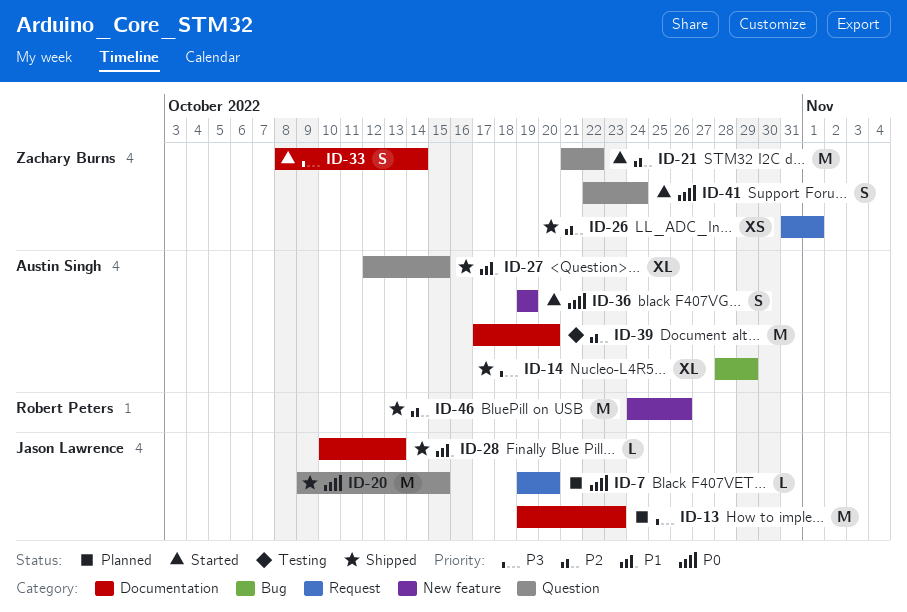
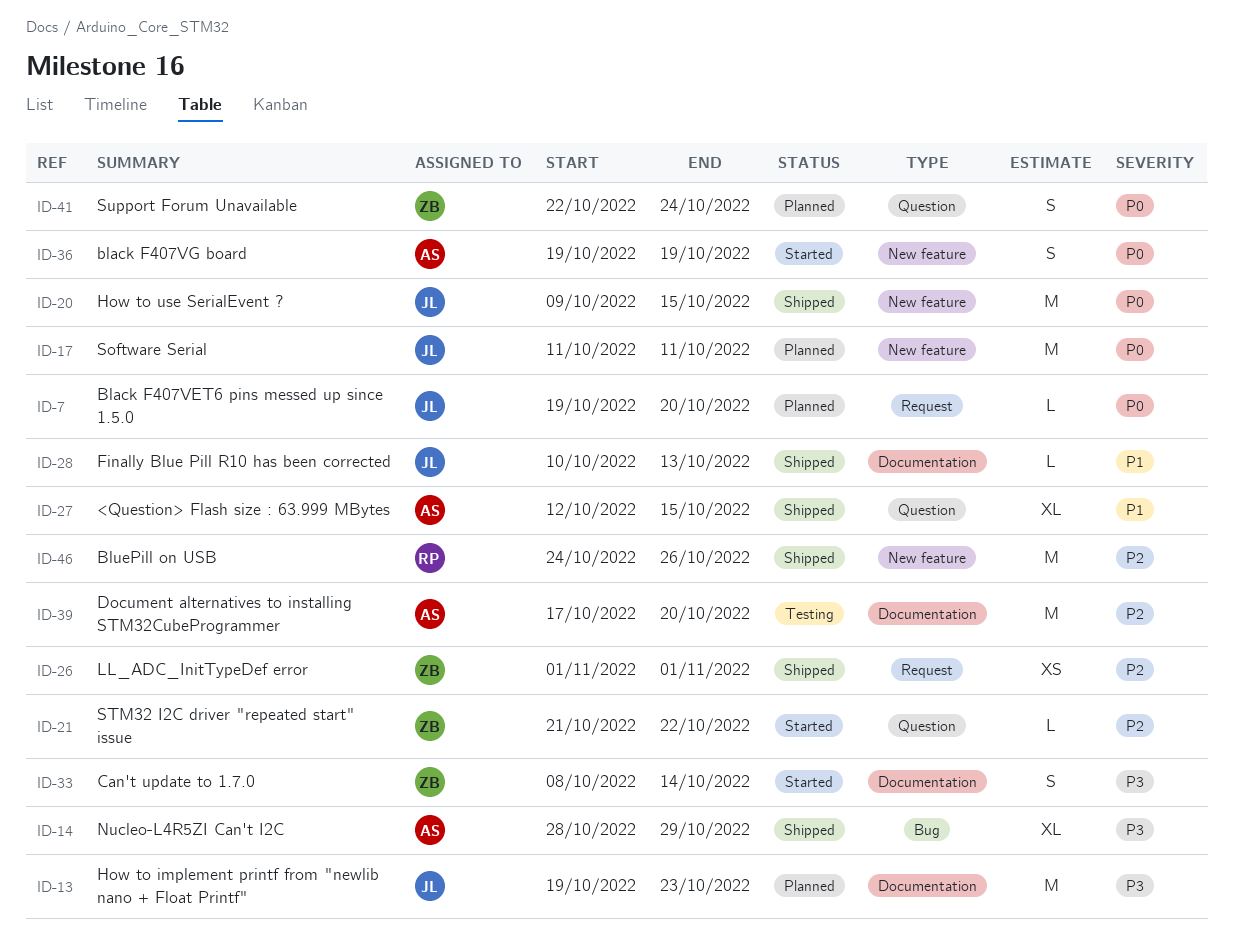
ID-17: none -> present
ID-20, label: Question -> New feature
ID-21, estimate: M -> L
ID-26, start: Oct 31 -> Nov 1
ID-41, status: Started -> Planned

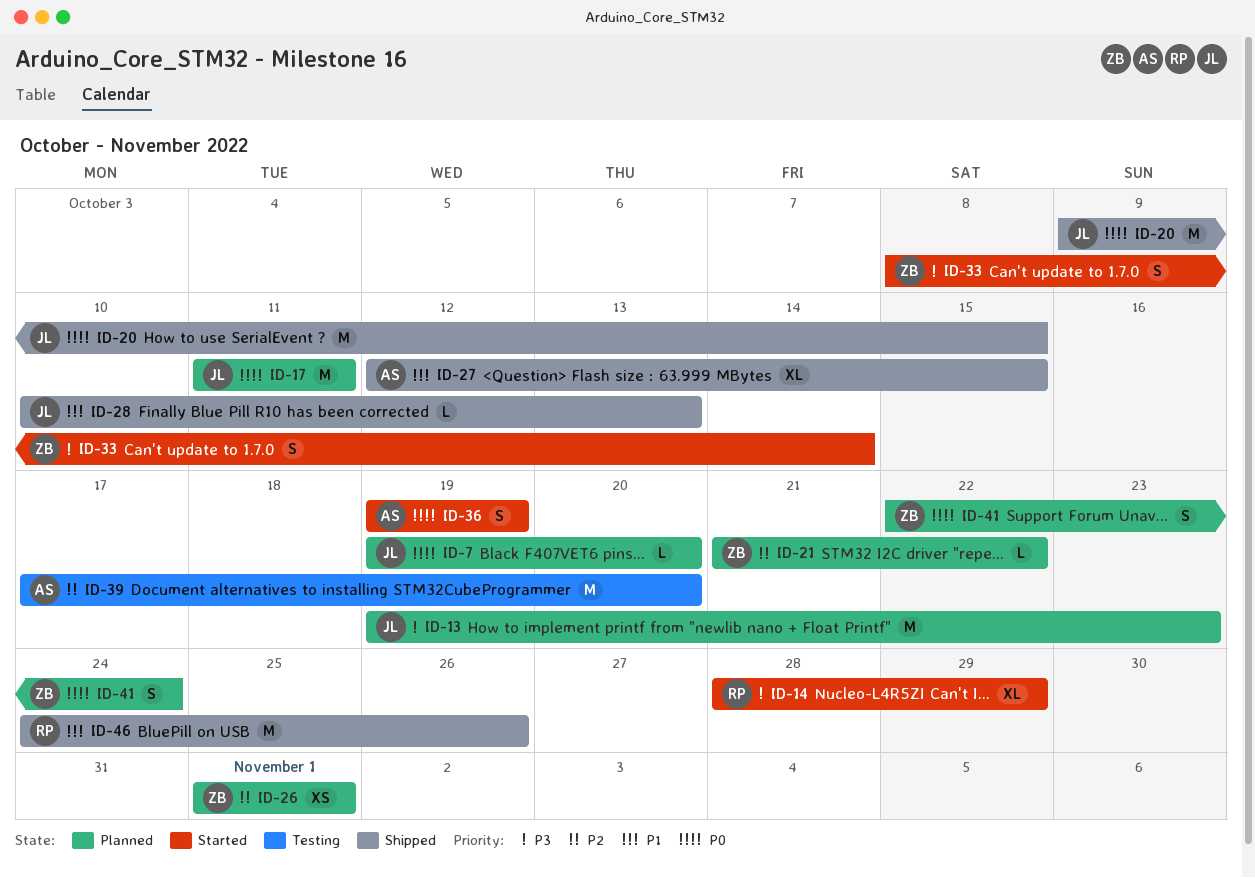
ID-14, status: Shipped -> Started
ID-14, owner: AS -> RP
ID-21, status: Started -> Planned
ID-26, status: Shipped -> Planned
ID-46, priority: P2 -> P1

